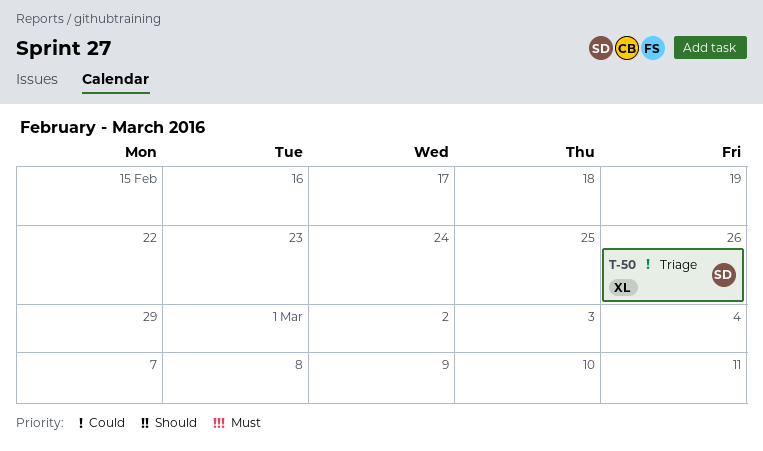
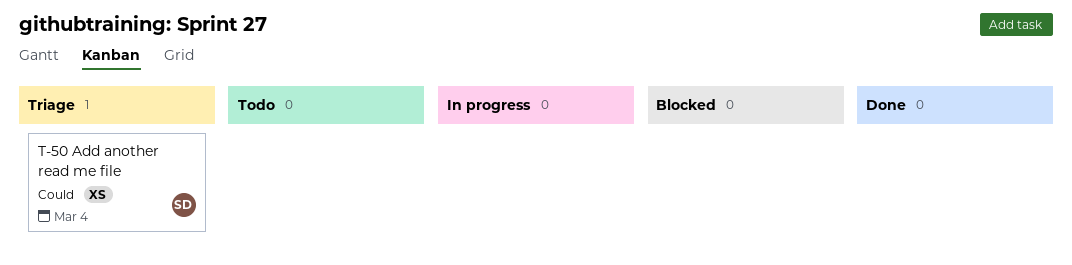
T-50, estimate: XL -> XS
T-50, due: Feb 26 -> Mar 4

